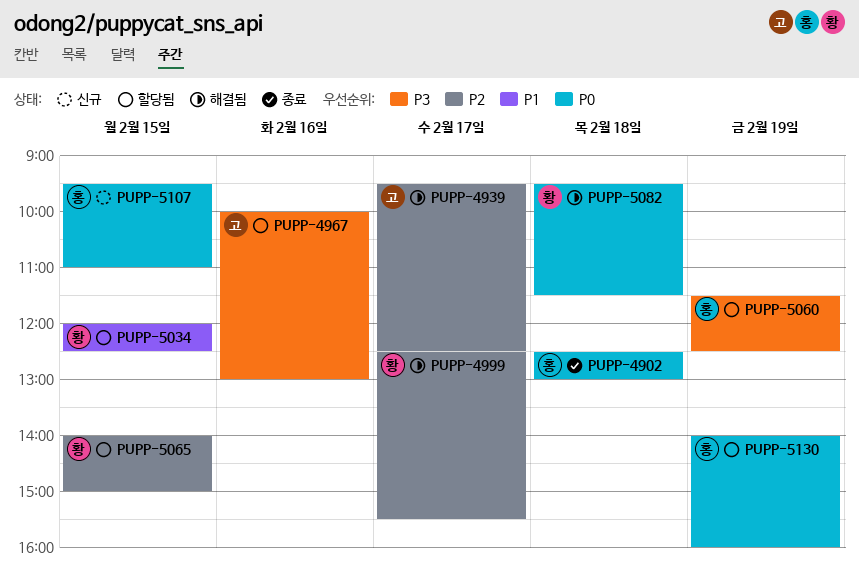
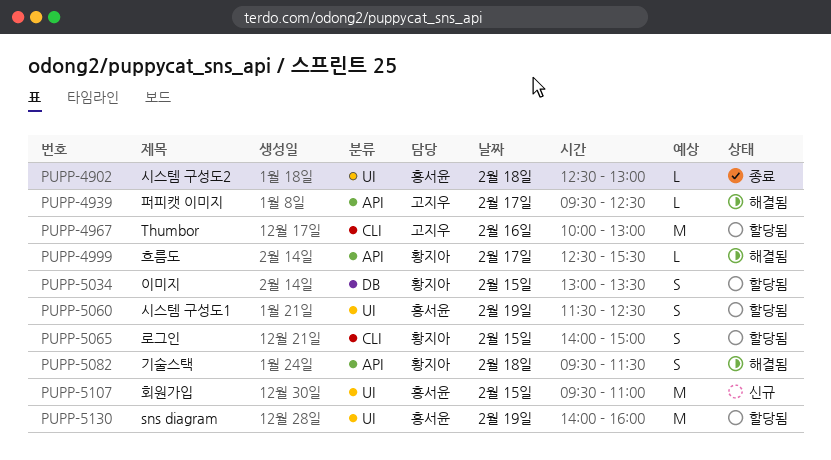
PUPP-5034, begins: 12:00 -> 13:00
PUPP-5034, ends: 12:30 -> 13:30

